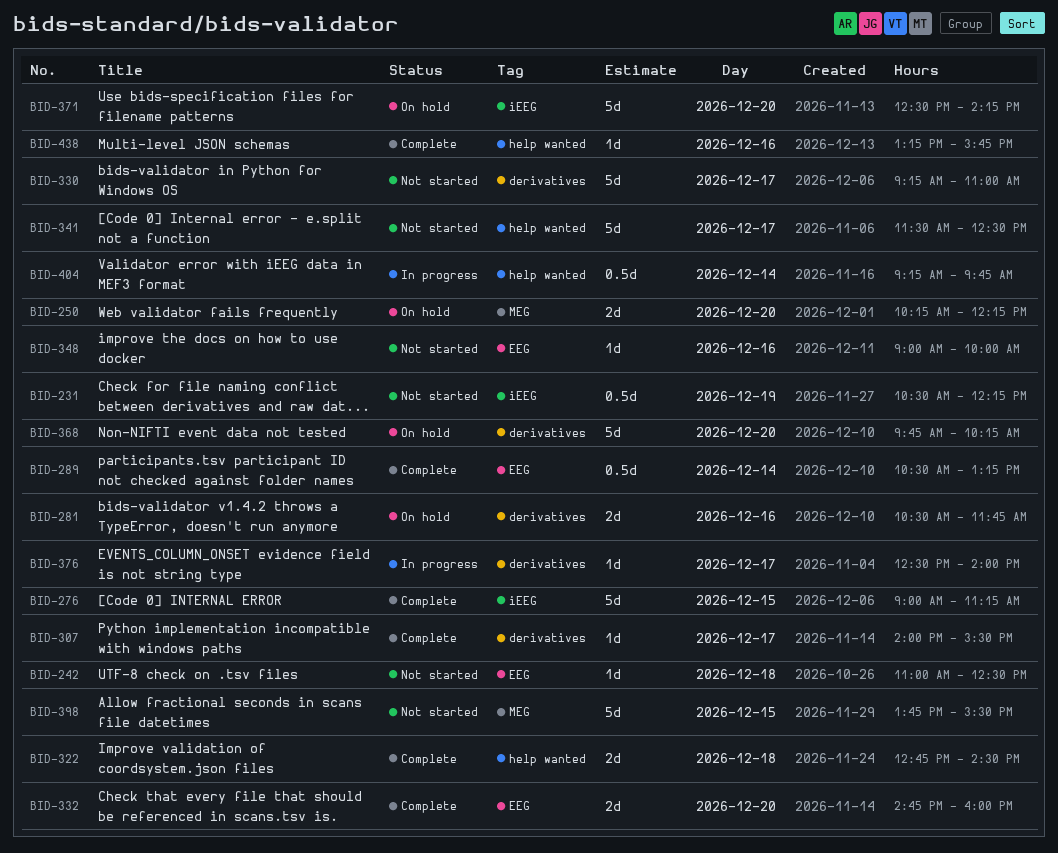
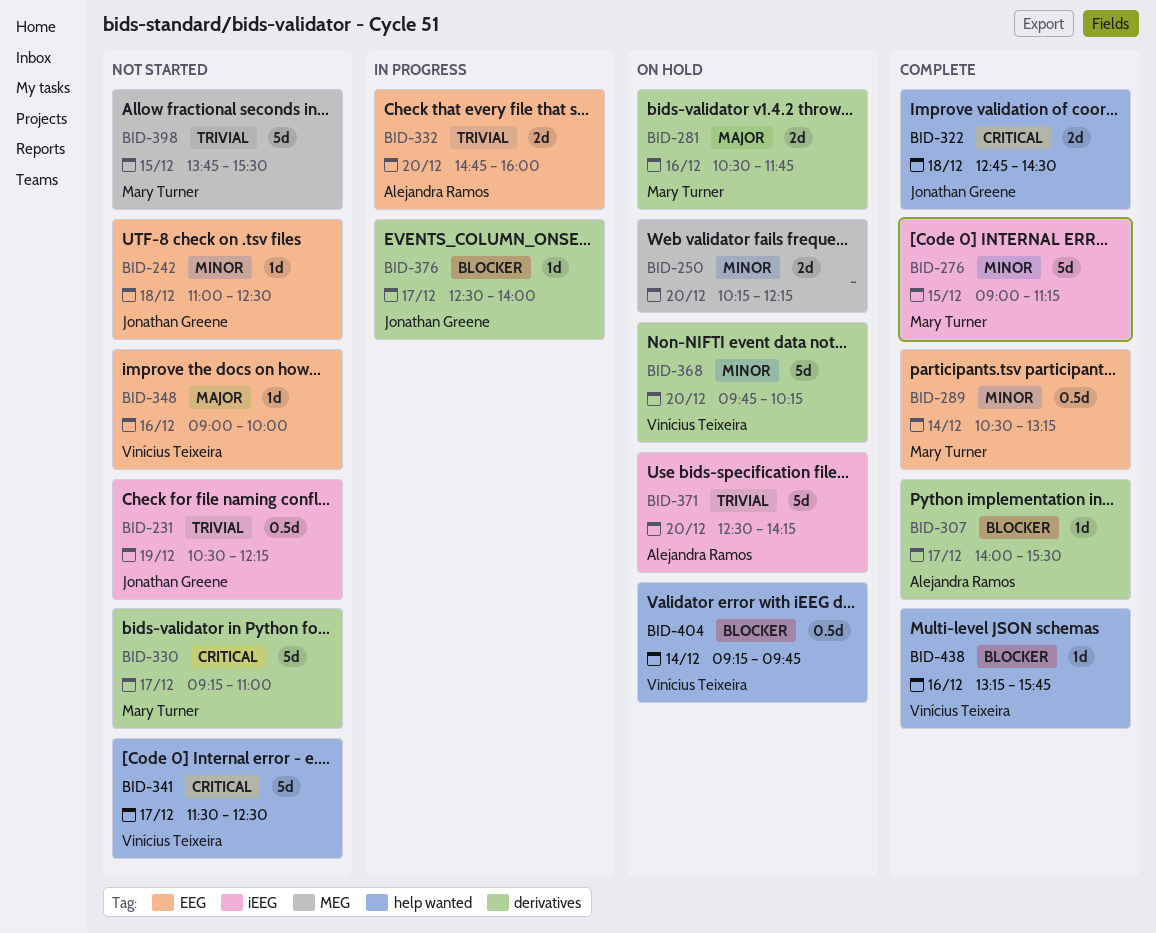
BID-332, status: Complete -> In progress
BID-404, status: In progress -> On hold

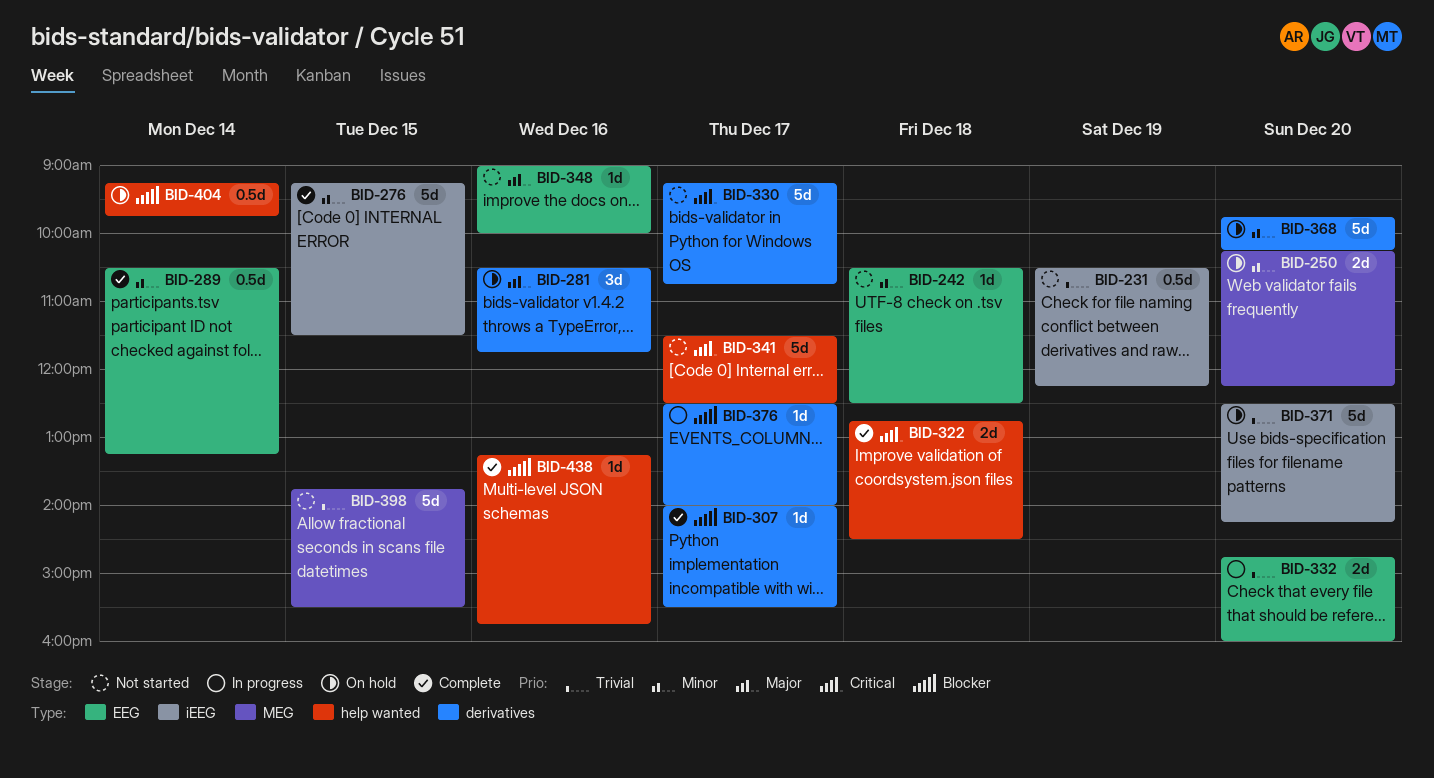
BID-242, begins: 11:00 -> 10:30
BID-276, begins: 09:00 -> 09:15
BID-276, ends: 11:15 -> 11:30
BID-281, estimate: 2d -> 3d
BID-330, ends: 11:00 -> 10:45

